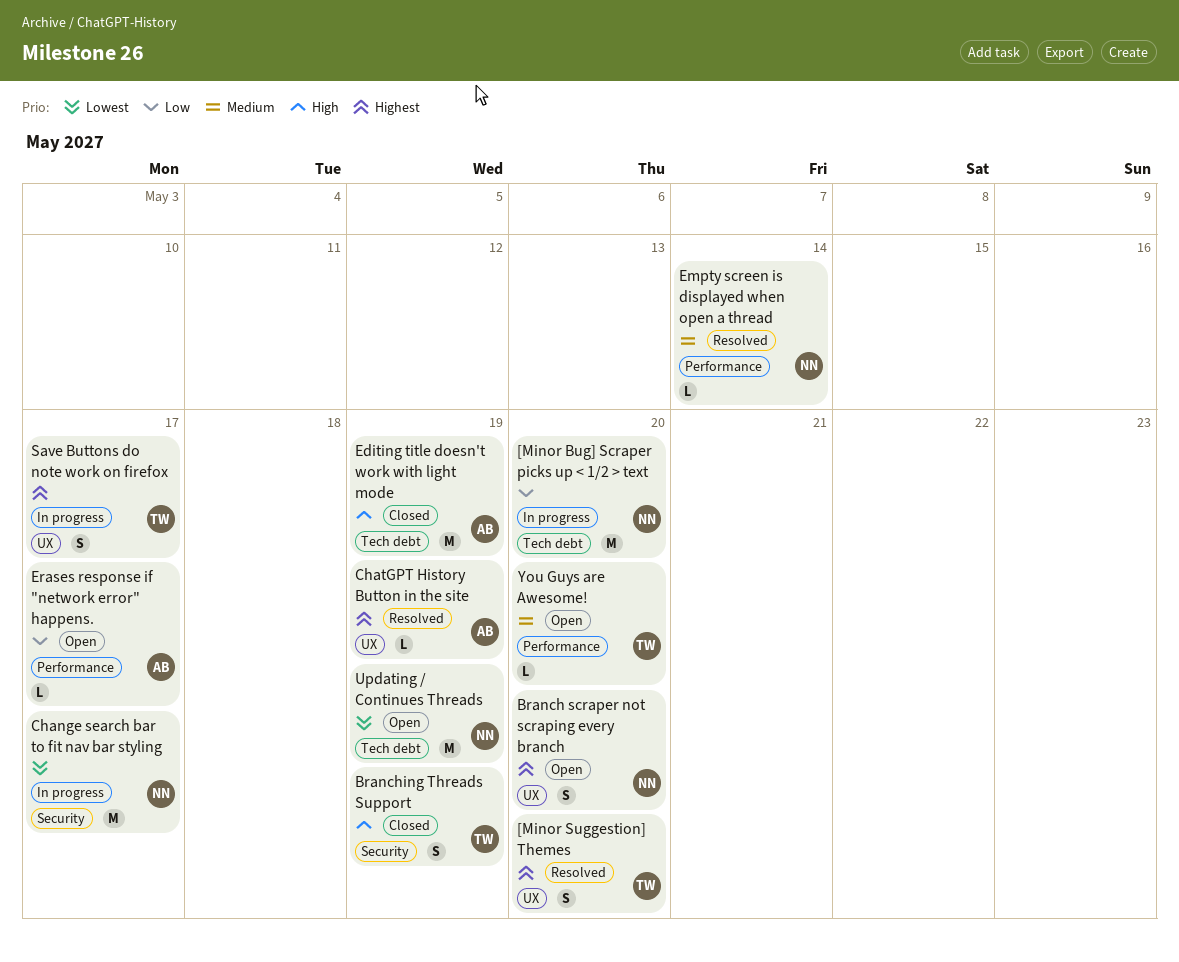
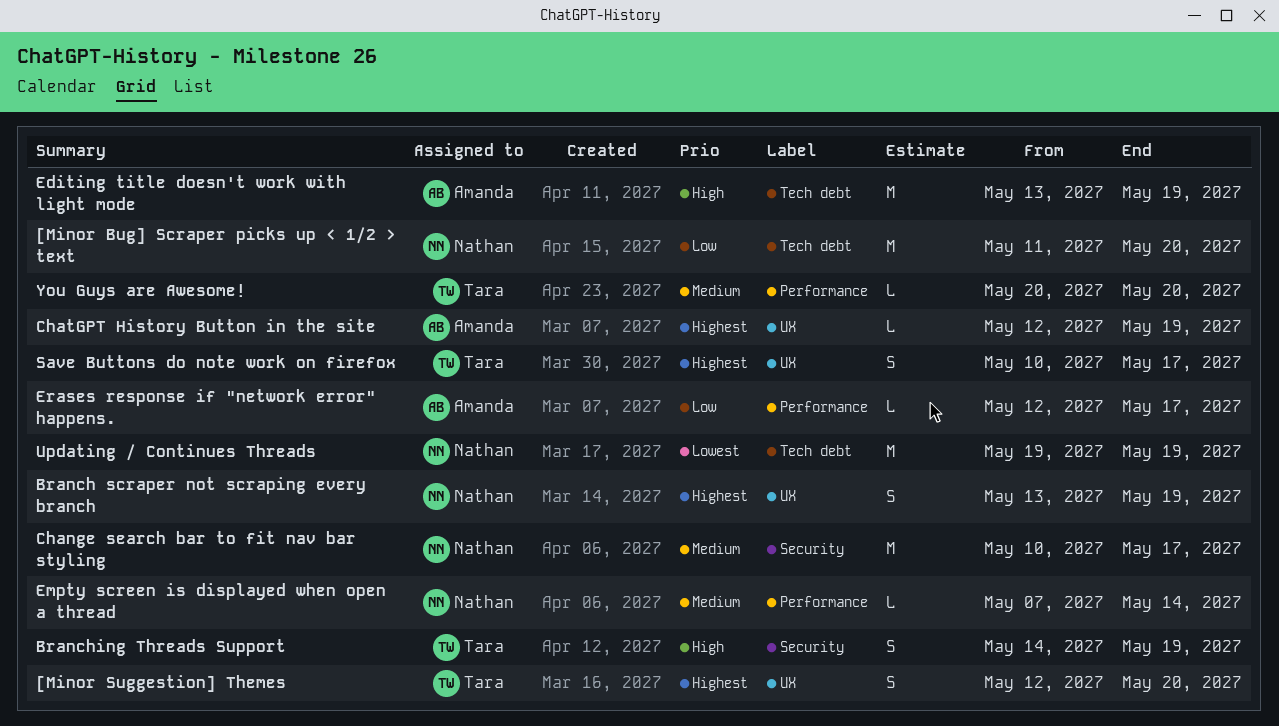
Branch scraper not scraping every branch, due: May 20 -> May 19
Change search bar to fit nav bar styling, priority: Lowest -> Medium

